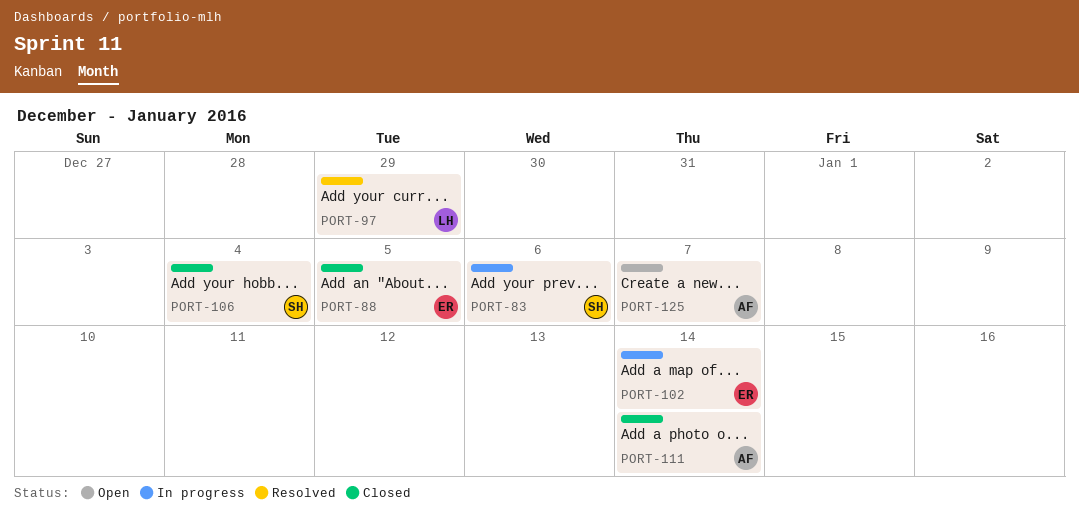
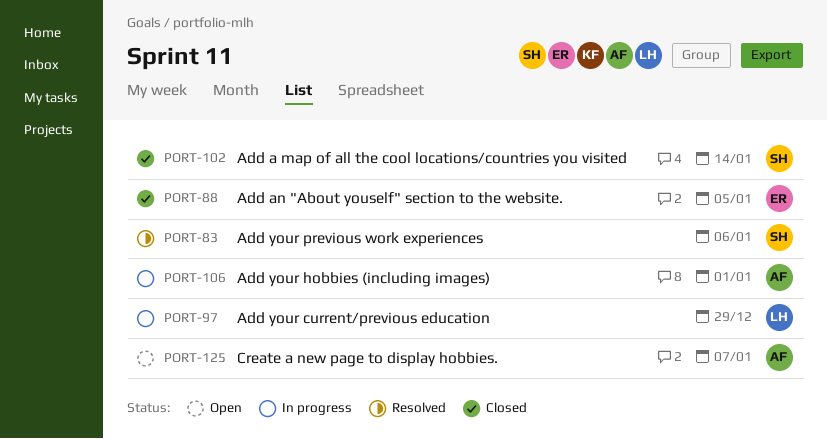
PORT-83, status: In progress -> Resolved
PORT-97, status: Resolved -> In progress
PORT-102, status: In progress -> Closed
PORT-102, owner: ER -> SH
PORT-106, status: Closed -> In progress
PORT-106, owner: SH -> AF
PORT-106, due: Jan 4 -> Jan 1
PORT-111: present -> none

